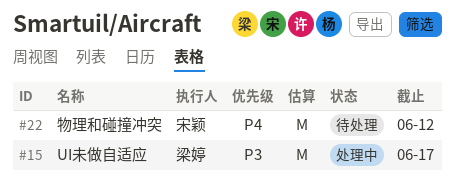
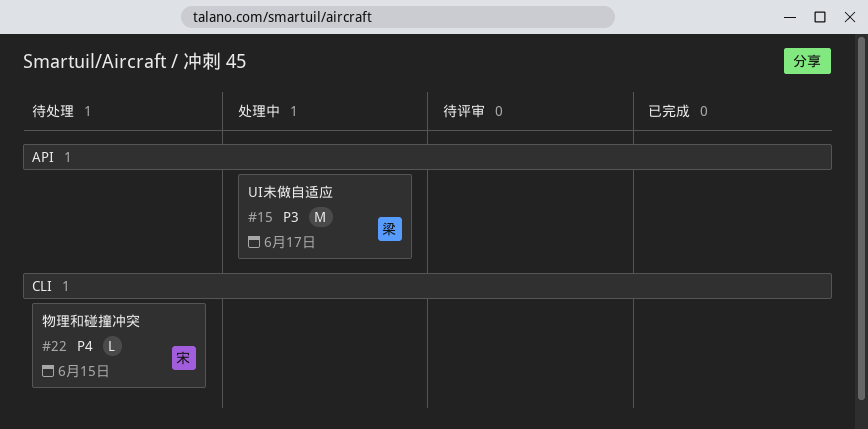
#22, estimate: M -> L
#22, due: Jun 12 -> Jun 15

